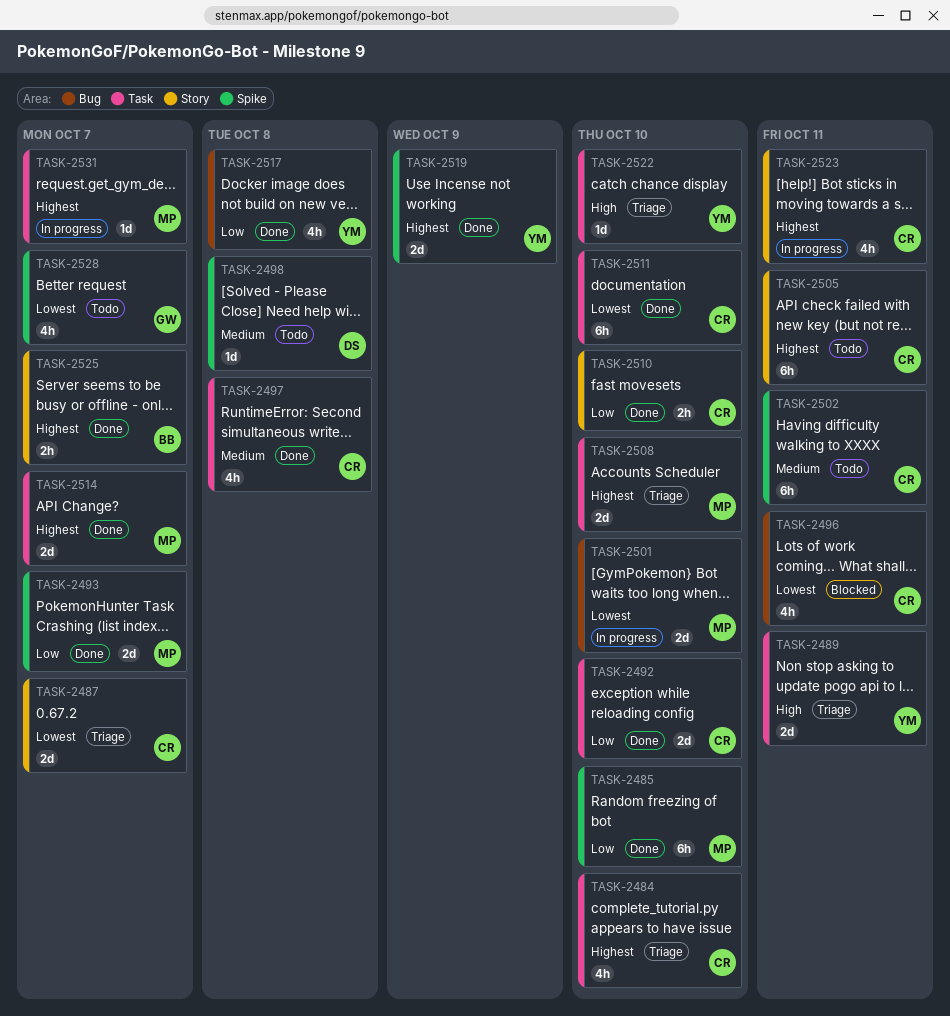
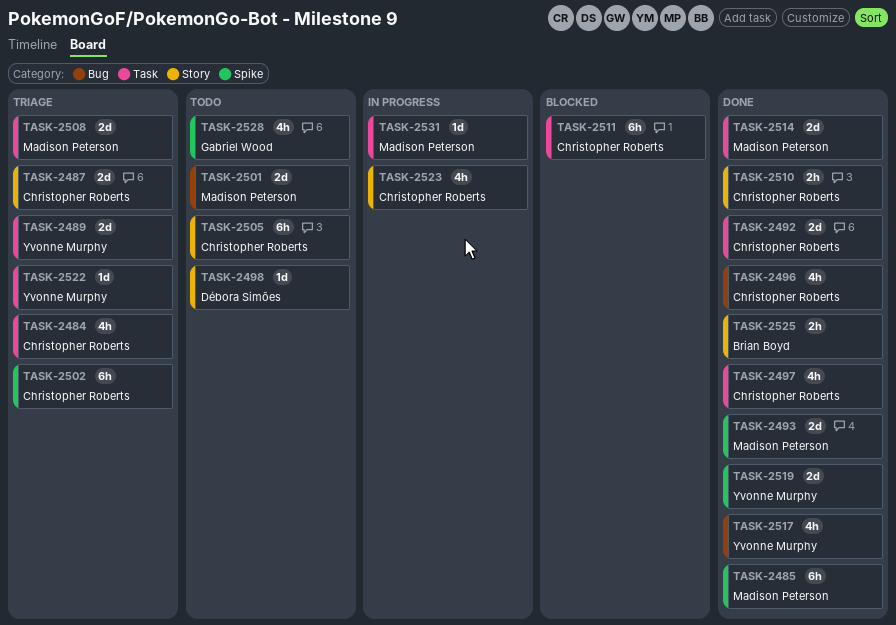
TASK-2496, status: Blocked -> Done
TASK-2498, label: Spike -> Story
TASK-2501, status: In progress -> Todo
TASK-2502, status: Todo -> Triage
TASK-2511, status: Done -> Blocked

